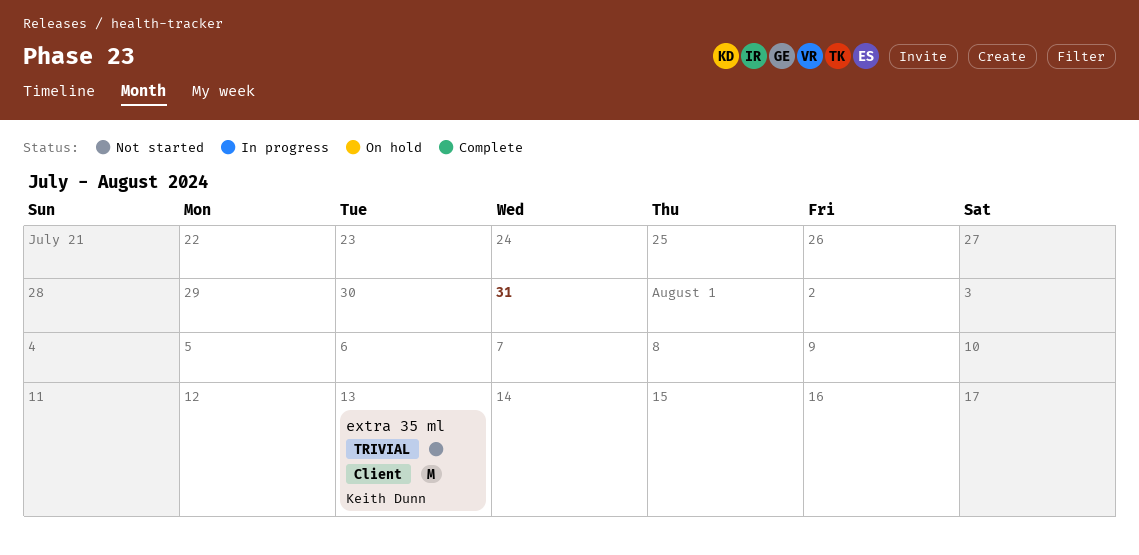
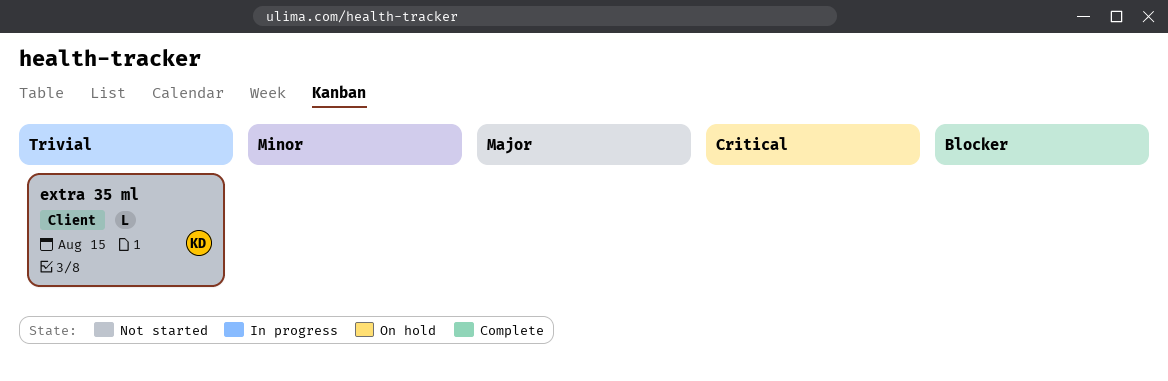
extra 35 ml, estimate: M -> L
extra 35 ml, due: Aug 13 -> Aug 15

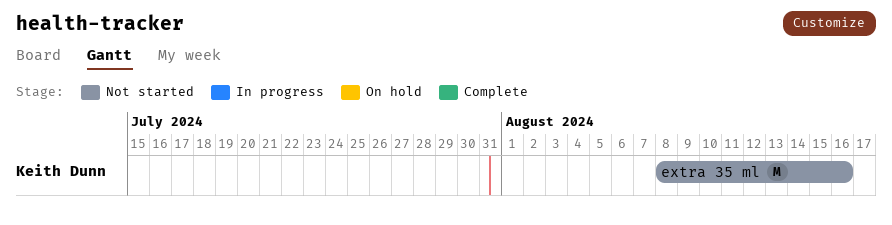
extra 35 ml, estimate: L -> M
extra 35 ml, due: Aug 15 -> Aug 16

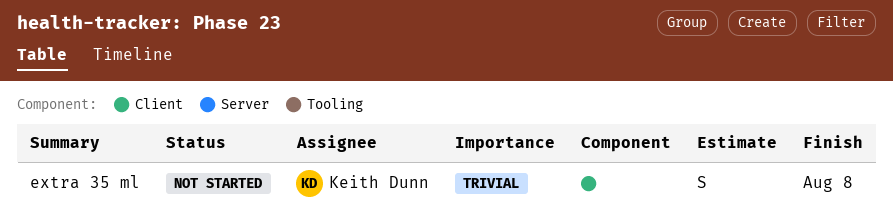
extra 35 ml, estimate: M -> S
extra 35 ml, due: Aug 16 -> Aug 8

